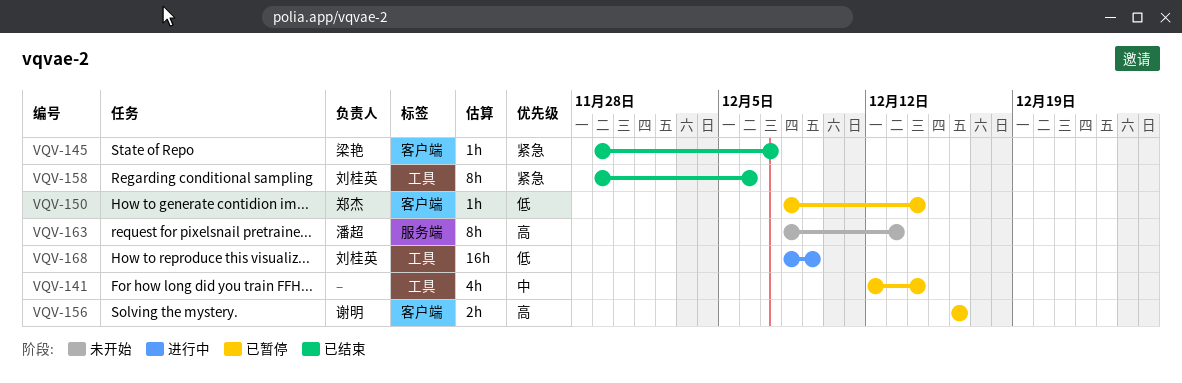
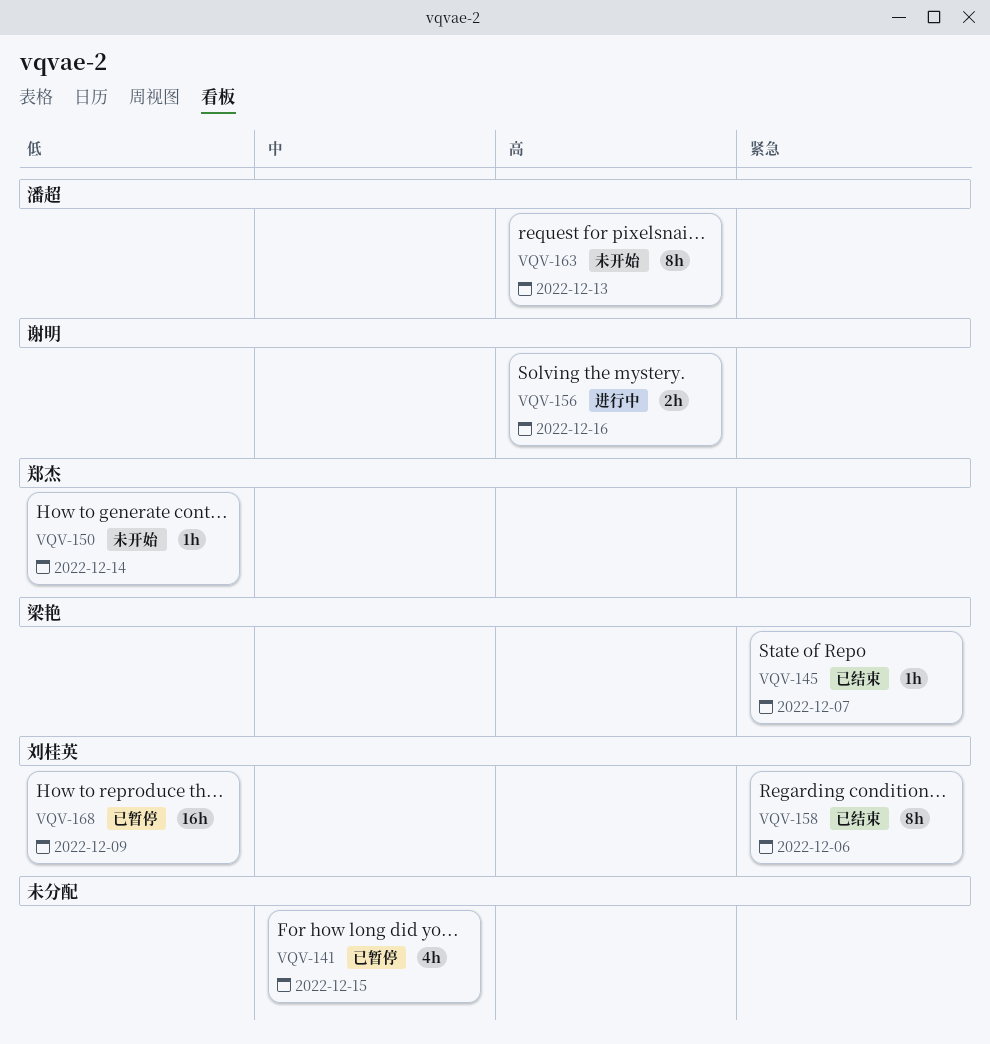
VQV-141, due: Dec 14 -> Dec 15
VQV-150, status: 已暂停 -> 未开始
VQV-156, status: 已暂停 -> 进行中
VQV-168, status: 进行中 -> 已暂停

